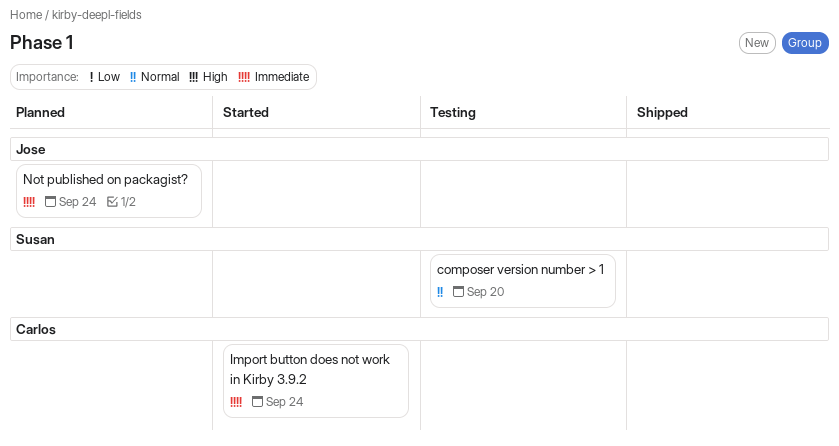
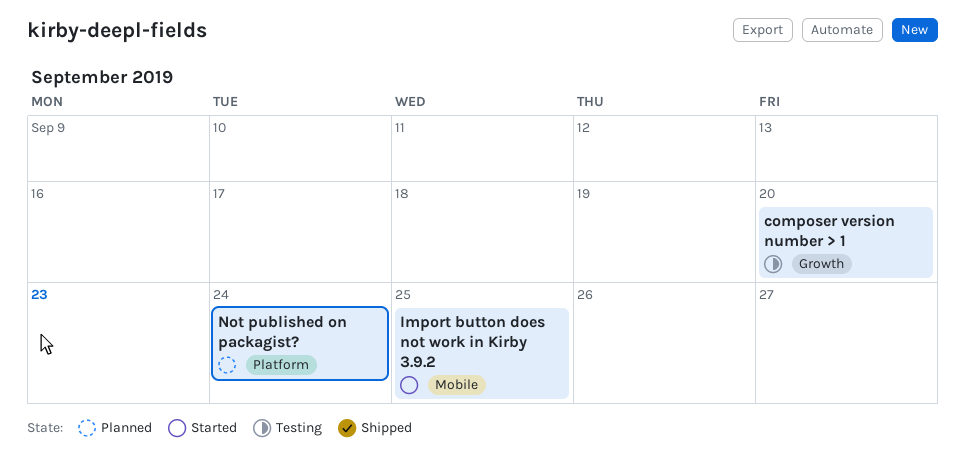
Import button does not work in Kirby 3.9.2, due: Sep 24 -> Sep 25

